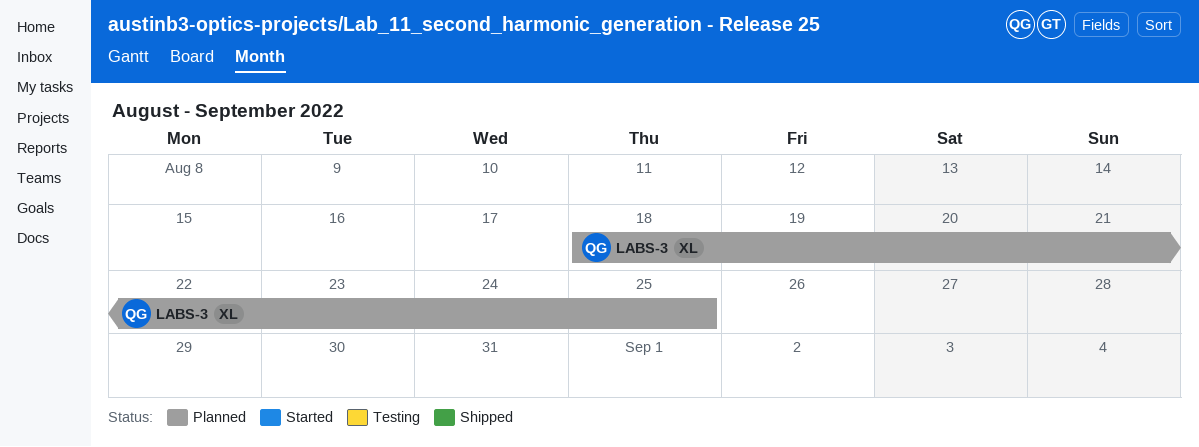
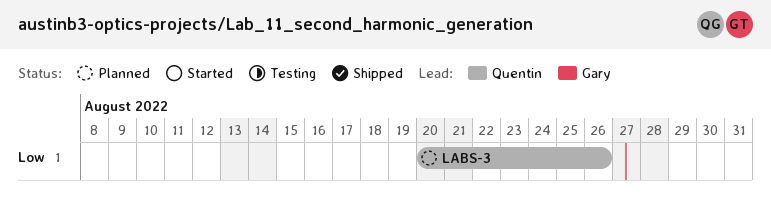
LABS-3, start: Aug 18 -> Aug 20
LABS-3, due: Aug 25 -> Aug 26

